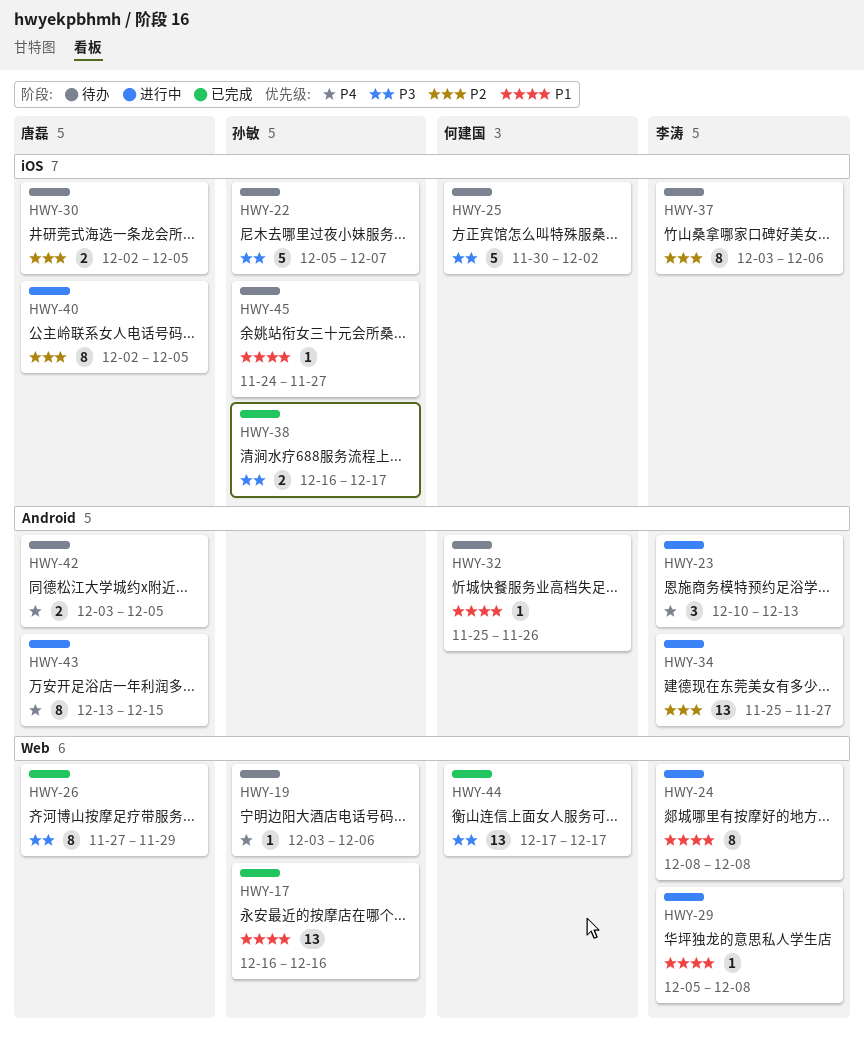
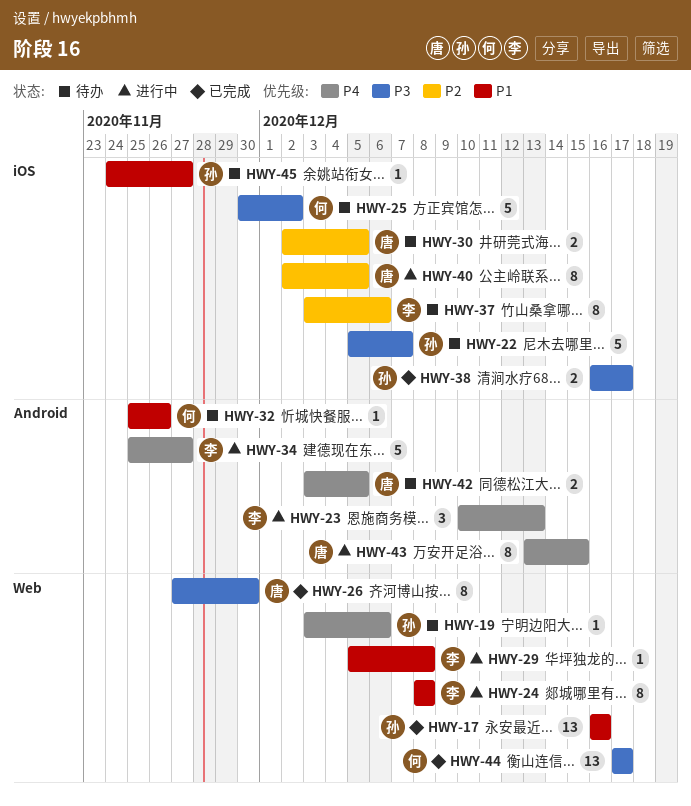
HWY-26, due: Nov 29 -> Nov 30
HWY-34, priority: P2 -> P4
HWY-34, estimate: 13 -> 5

